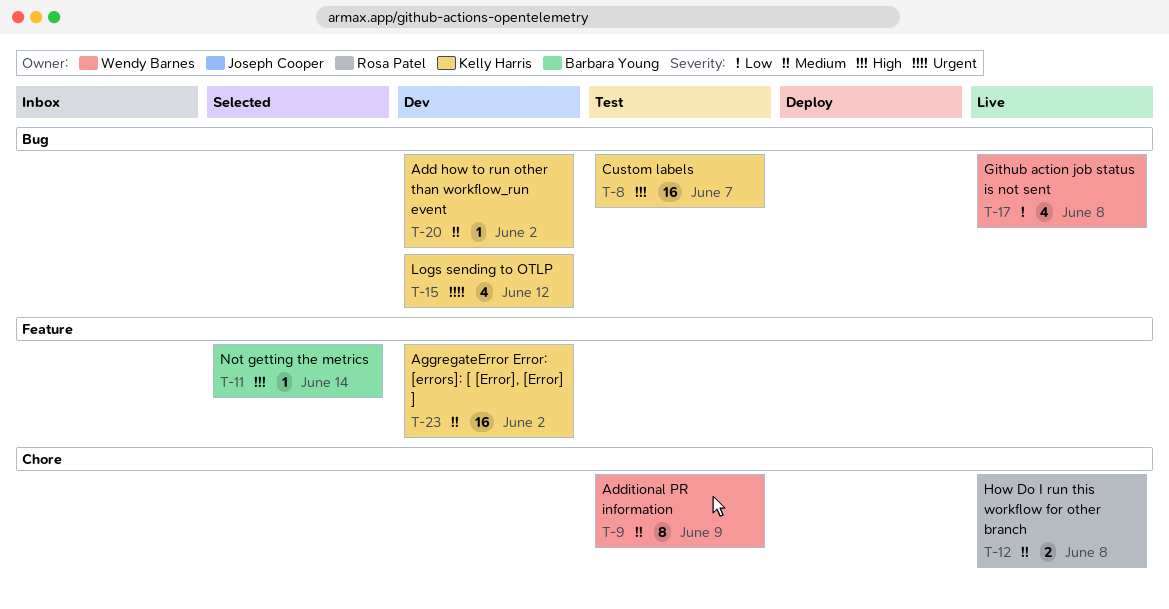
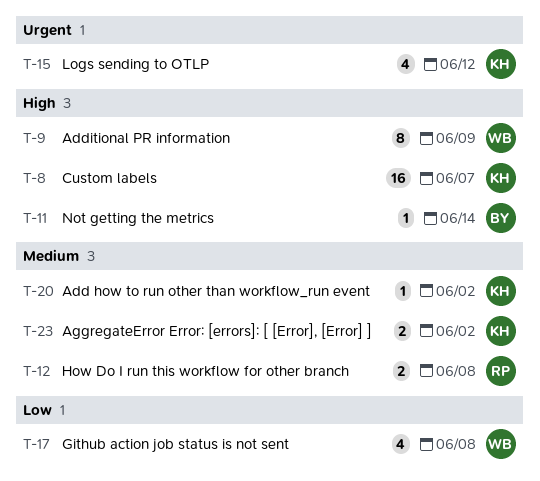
T-9, priority: Medium -> High
T-23, estimate: 16 -> 2

